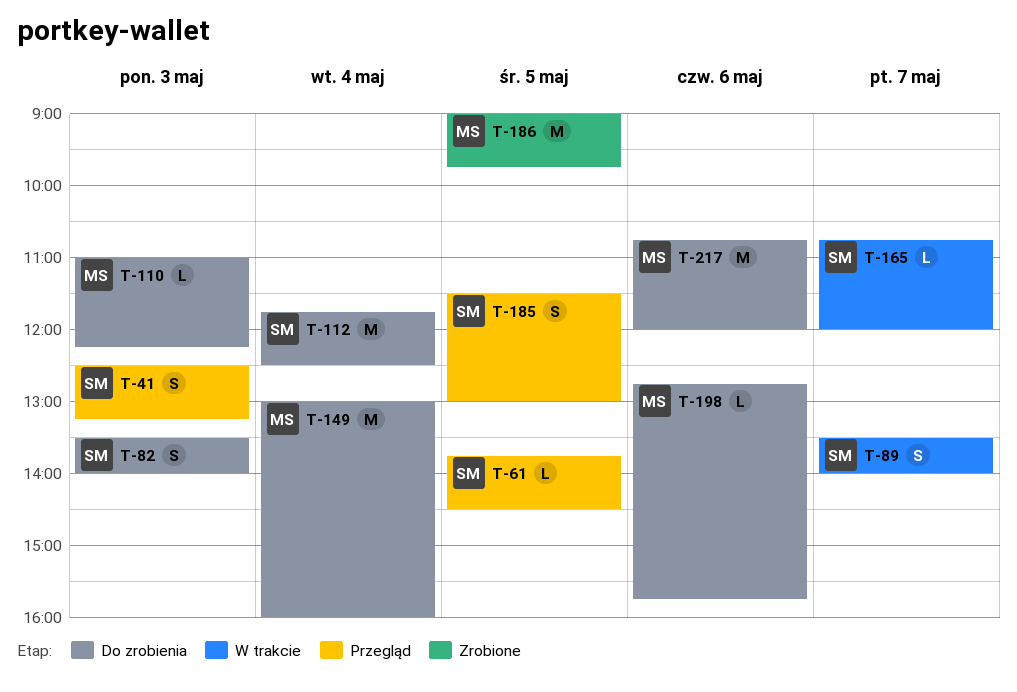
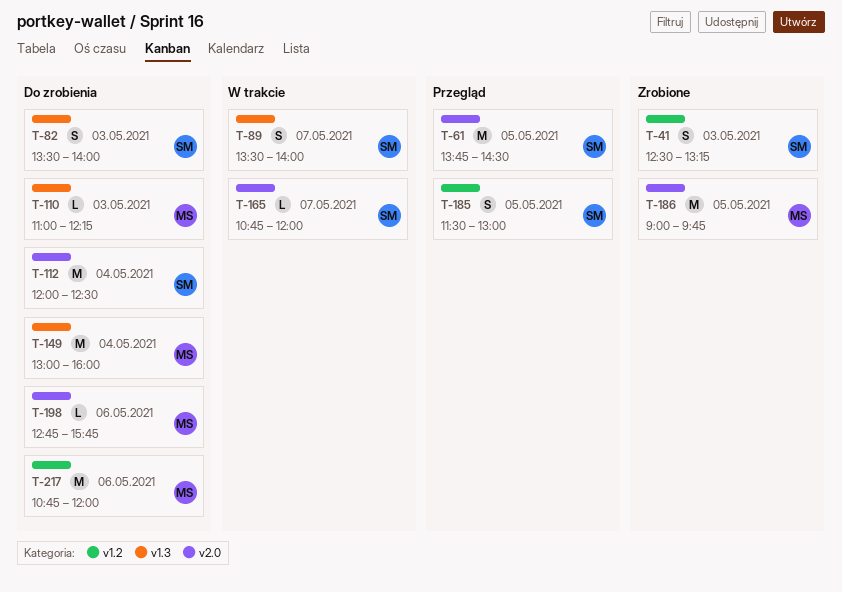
T-41, status: Przegląd -> Zrobione
T-61, estimate: L -> M
T-112, begins: 11:45 -> 12:00

